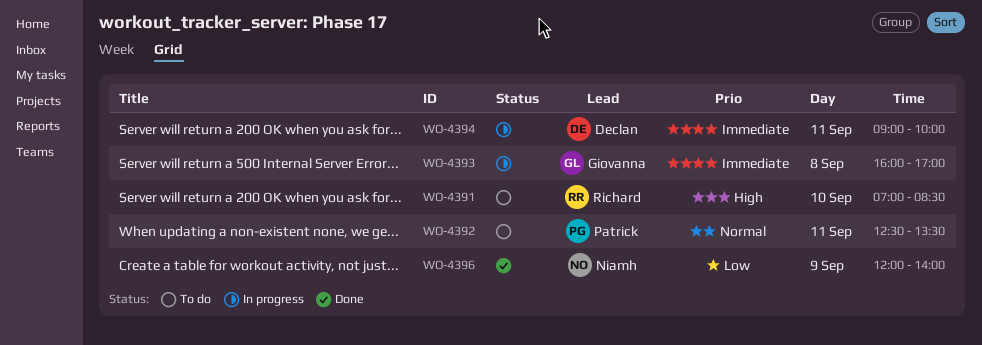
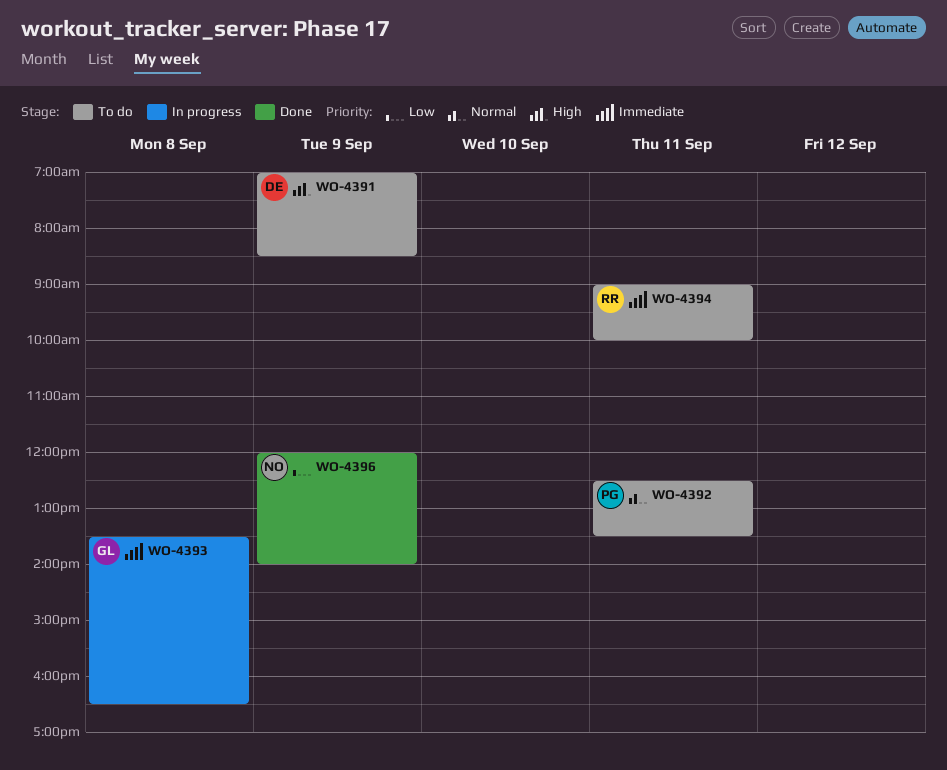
WO-4391, owner: Richard -> Declan
WO-4391, day: Sep 10 -> Sep 9
WO-4393, begins: 16:00 -> 13:30
WO-4393, ends: 17:00 -> 16:30
WO-4394, status: In progress -> To do
WO-4394, owner: Declan -> Richard

